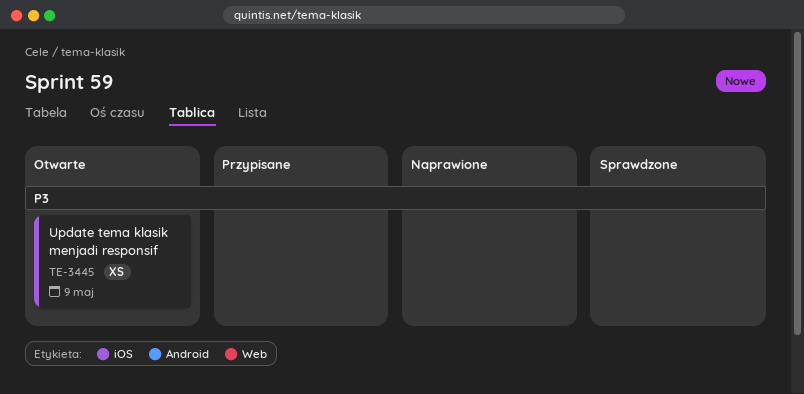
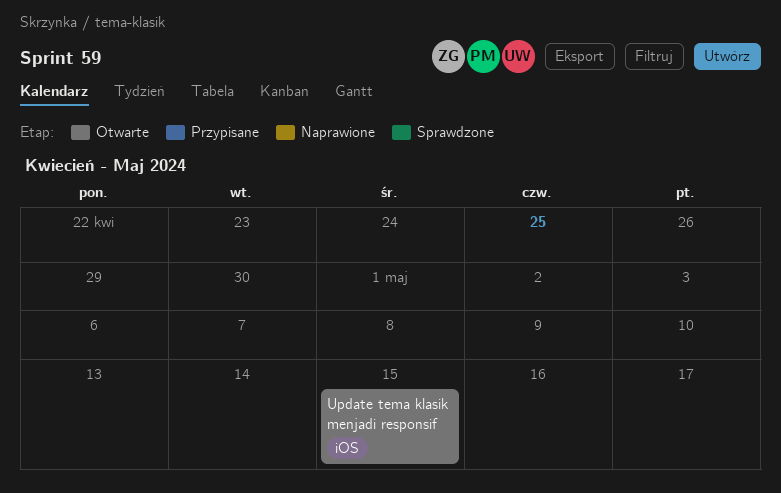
Update tema klasik menjadi responsif, due: May 9 -> May 15

